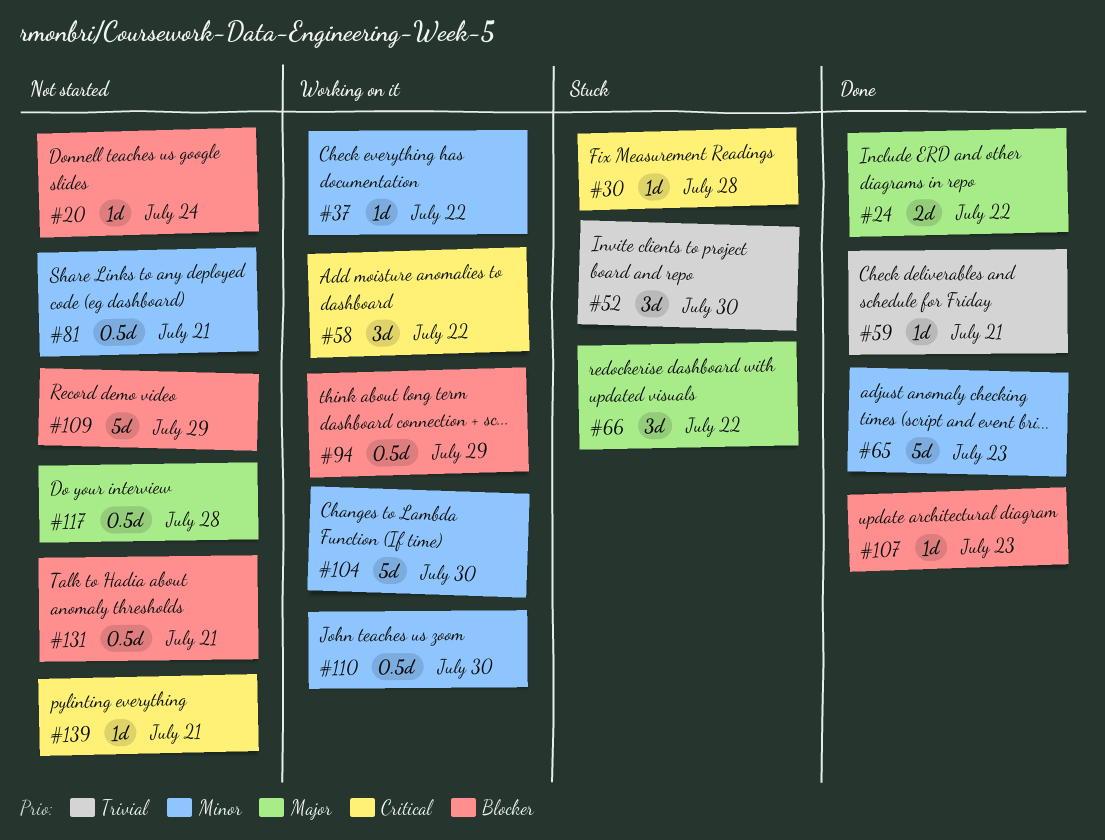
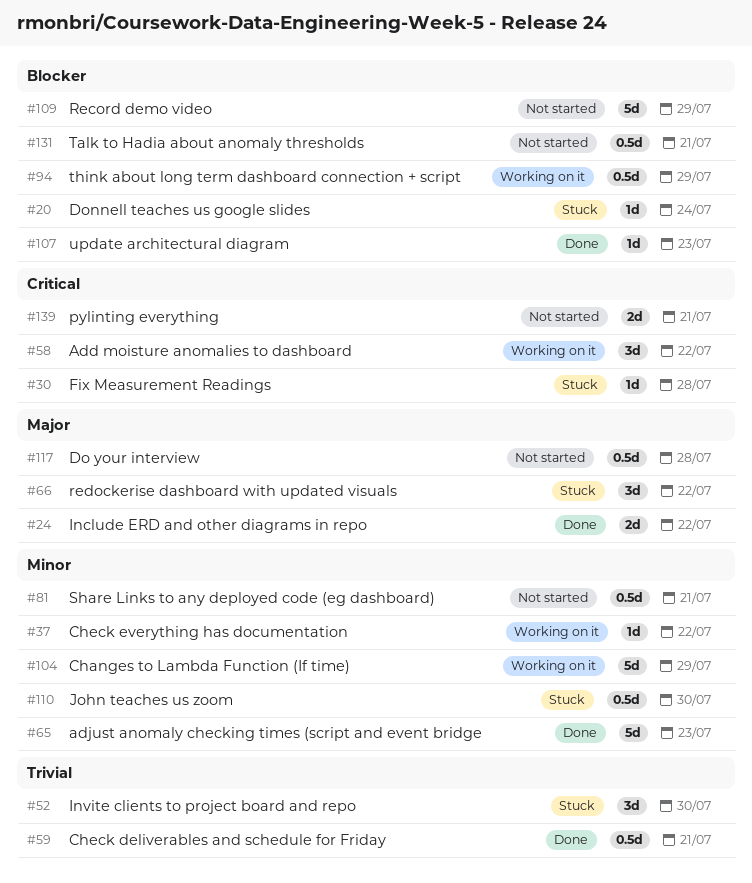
#20, status: Not started -> Stuck
#59, estimate: 1d -> 0.5d
#104, due: Jul 30 -> Jul 29
#110, status: Working on it -> Stuck
#139, estimate: 1d -> 2d

